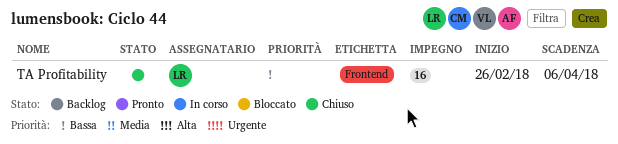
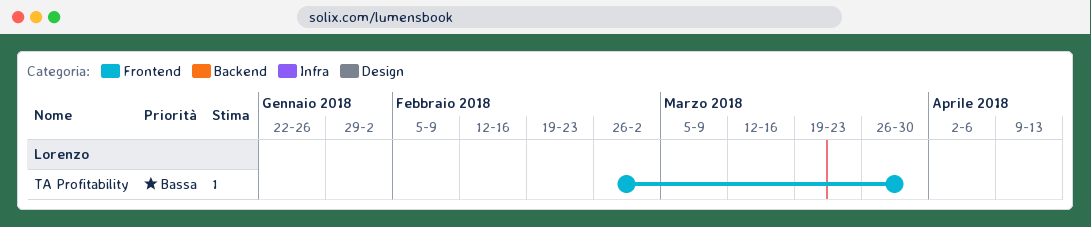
TA Profitability, estimate: 16 -> 1
TA Profitability, due: Apr 6 -> Mar 30

